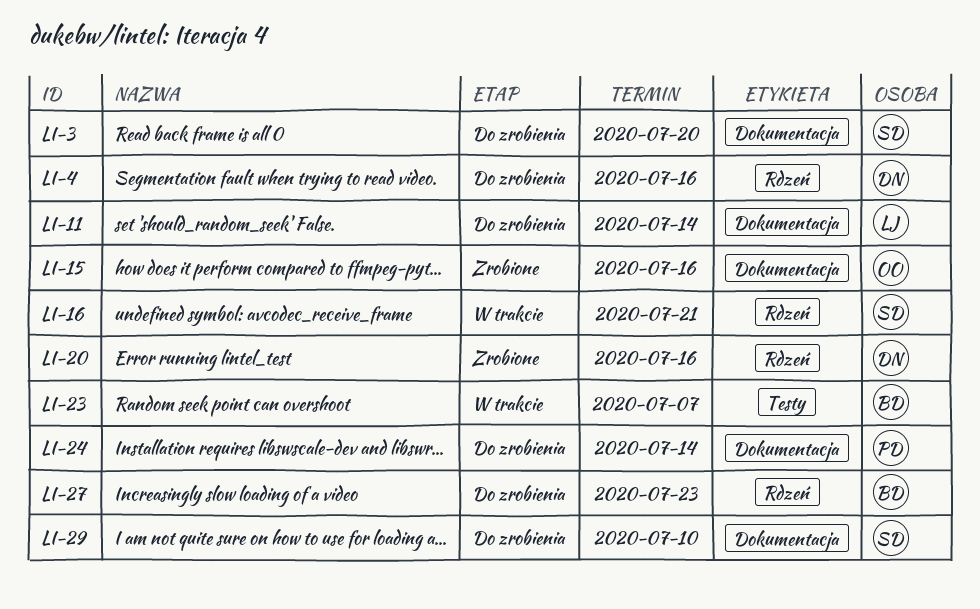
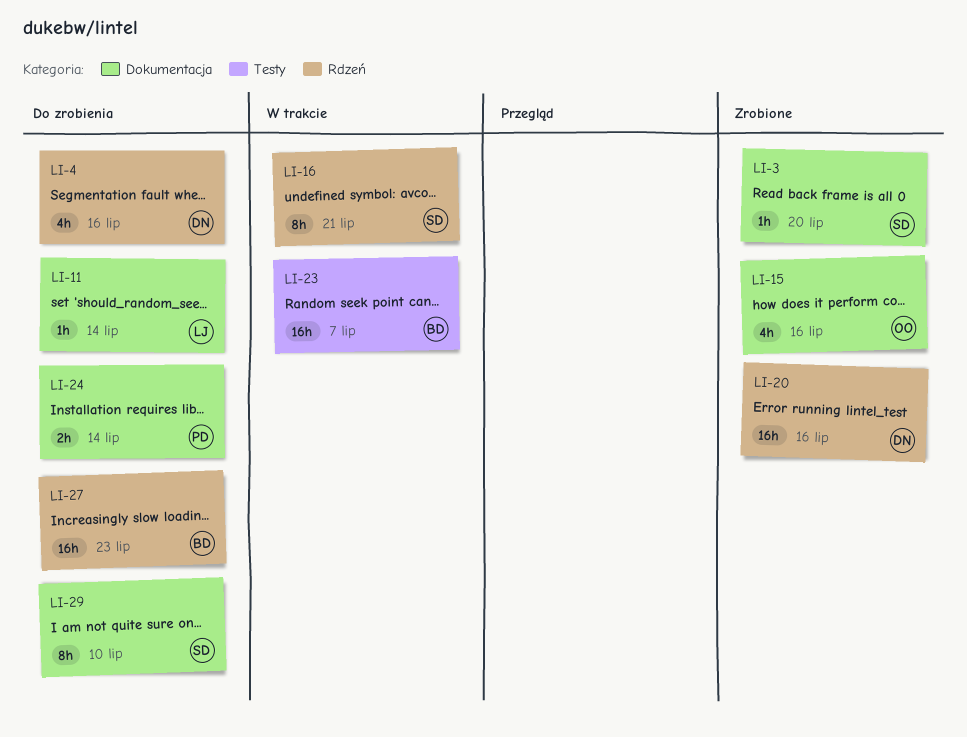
LI-3, status: Do zrobienia -> Zrobione

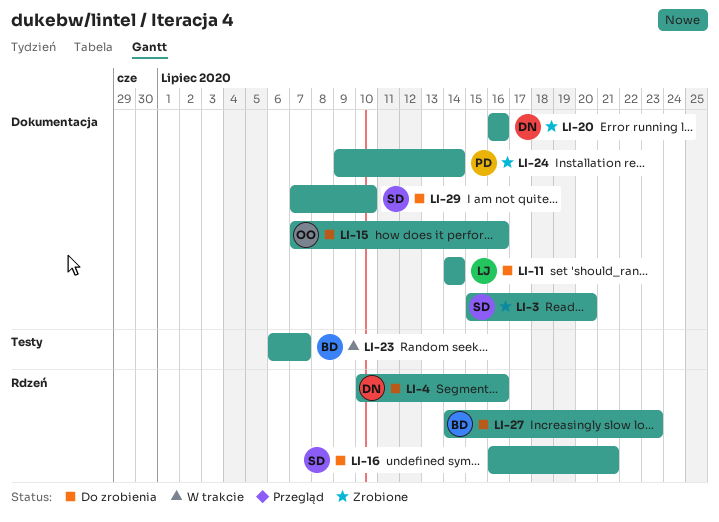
LI-15, status: Zrobione -> Do zrobienia
LI-16, status: W trakcie -> Do zrobienia
LI-20, label: Rdzeń -> Dokumentacja
LI-24, status: Do zrobienia -> Zrobione

